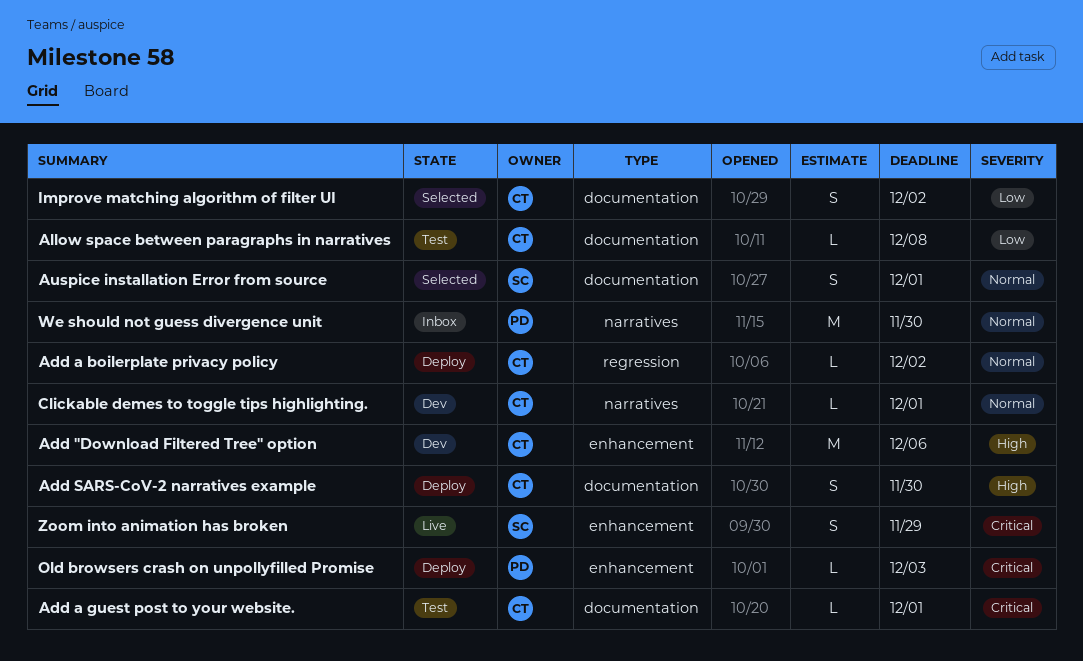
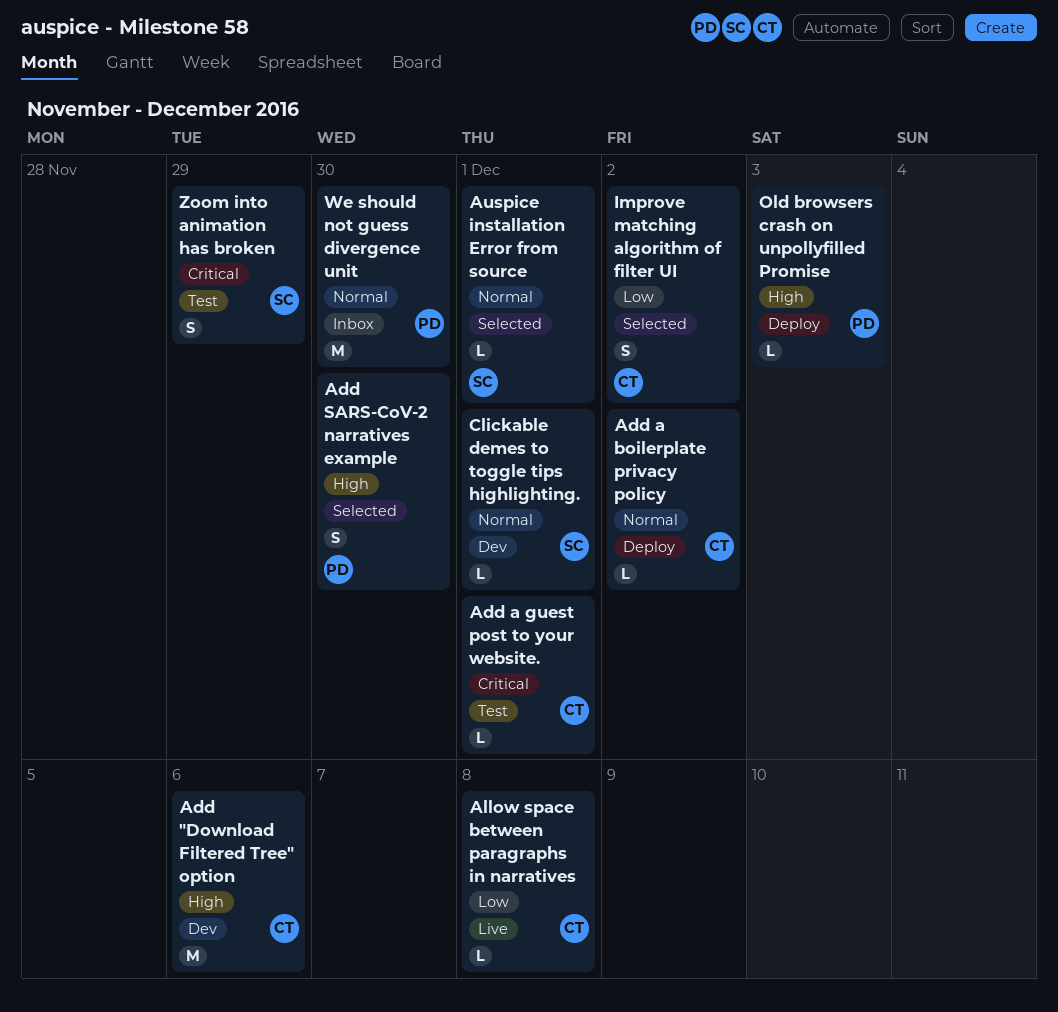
Add SARS-CoV-2 narratives example, status: Deploy -> Selected
Add SARS-CoV-2 narratives example, owner: CT -> PD
Allow space between paragraphs in narratives, status: Test -> Live
Auspice installation Error from source, estimate: S -> L
Clickable demes to toggle tips highlighting., owner: CT -> SC
Old browsers crash on unpollyfilled Promise, priority: Critical -> High
Zoom into animation has broken, status: Live -> Test

